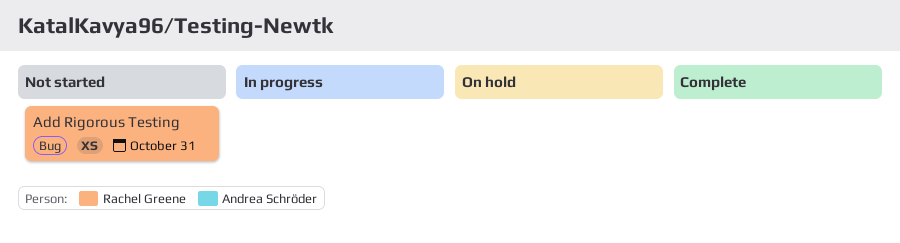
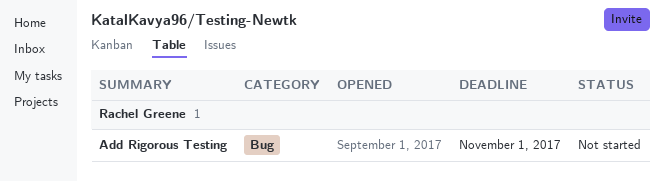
Add Rigorous Testing, due: Oct 31 -> Nov 1

